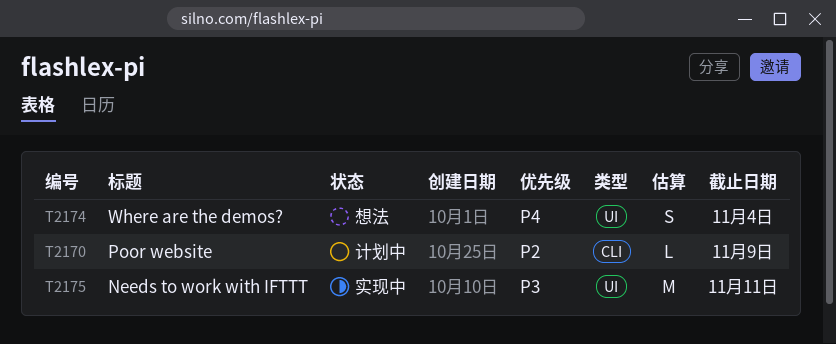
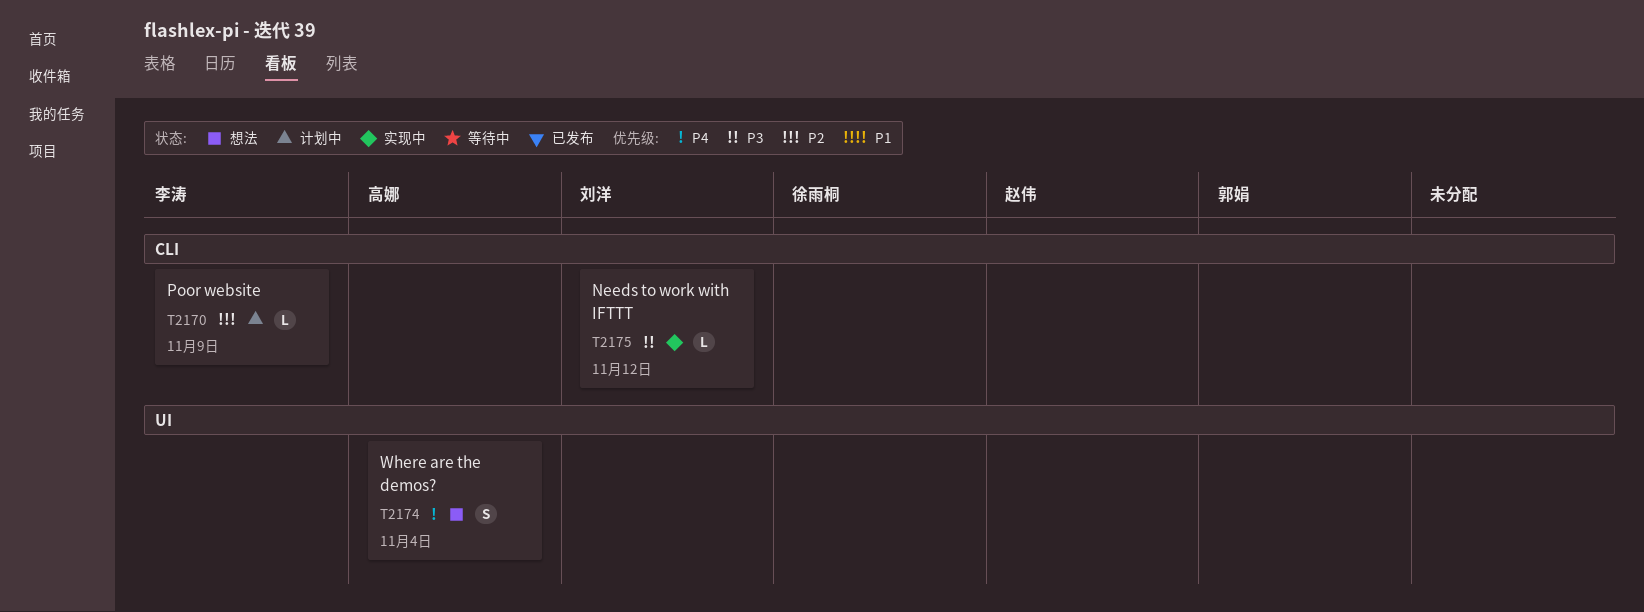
T2175, label: UI -> CLI
T2175, estimate: M -> L
T2175, due: Nov 11 -> Nov 12

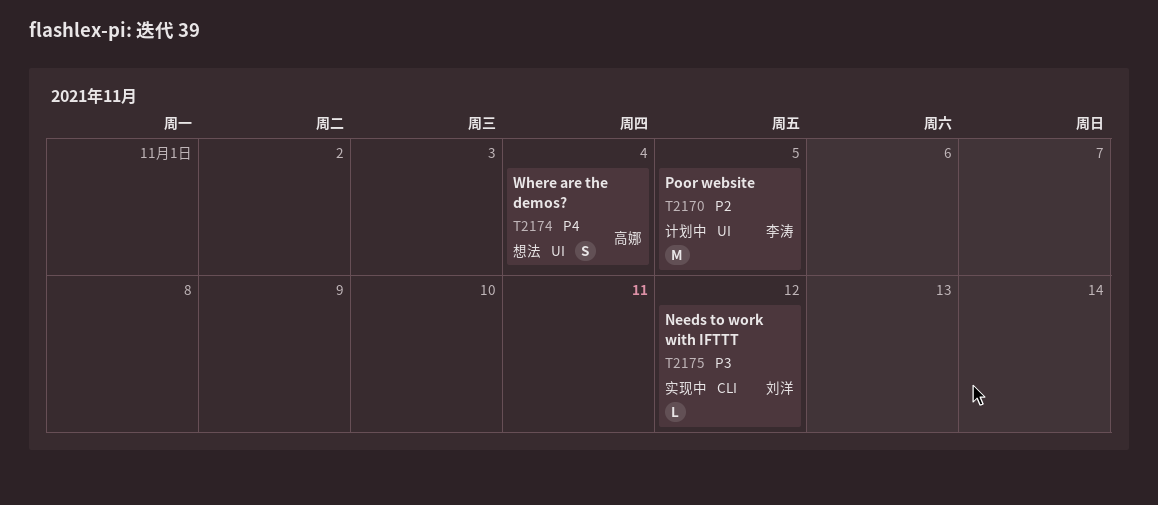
T2170, label: CLI -> UI
T2170, estimate: L -> M
T2170, due: Nov 9 -> Nov 5

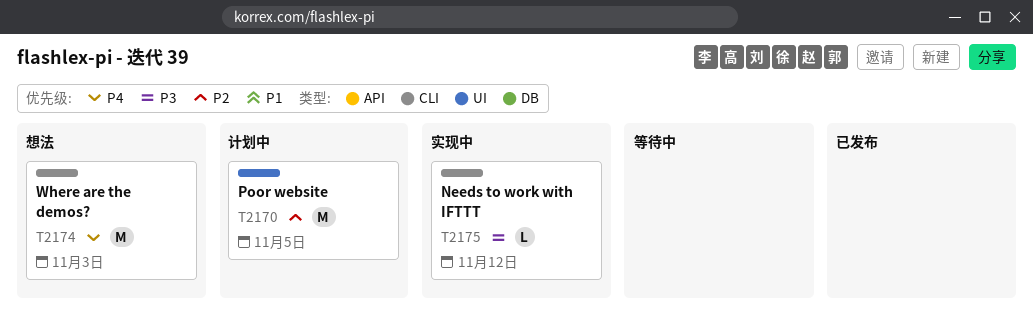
T2174, label: UI -> CLI
T2174, estimate: S -> M
T2174, due: Nov 4 -> Nov 3

